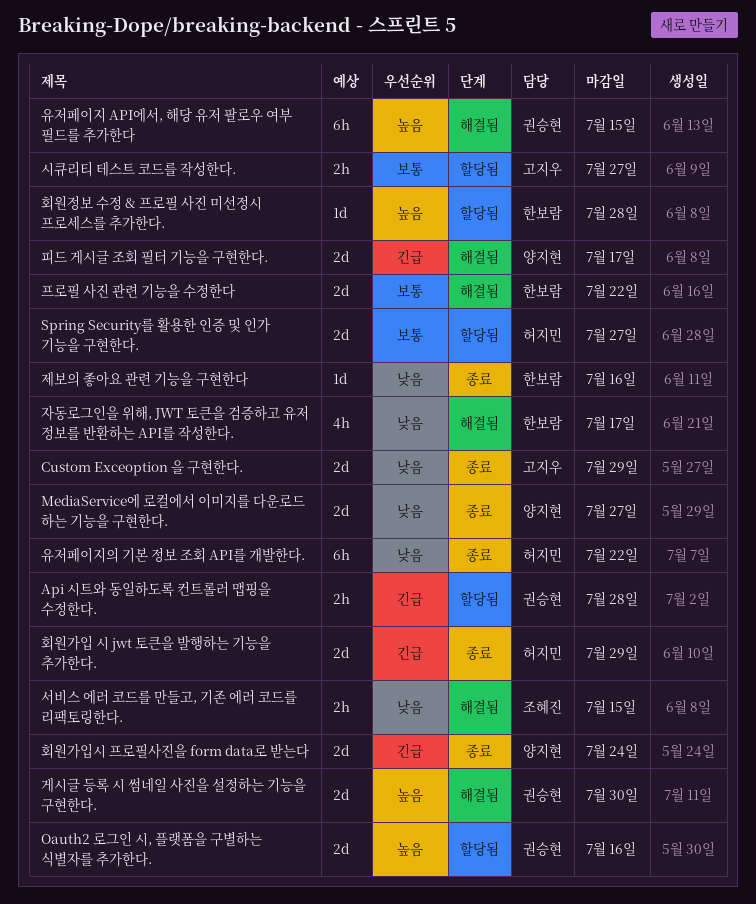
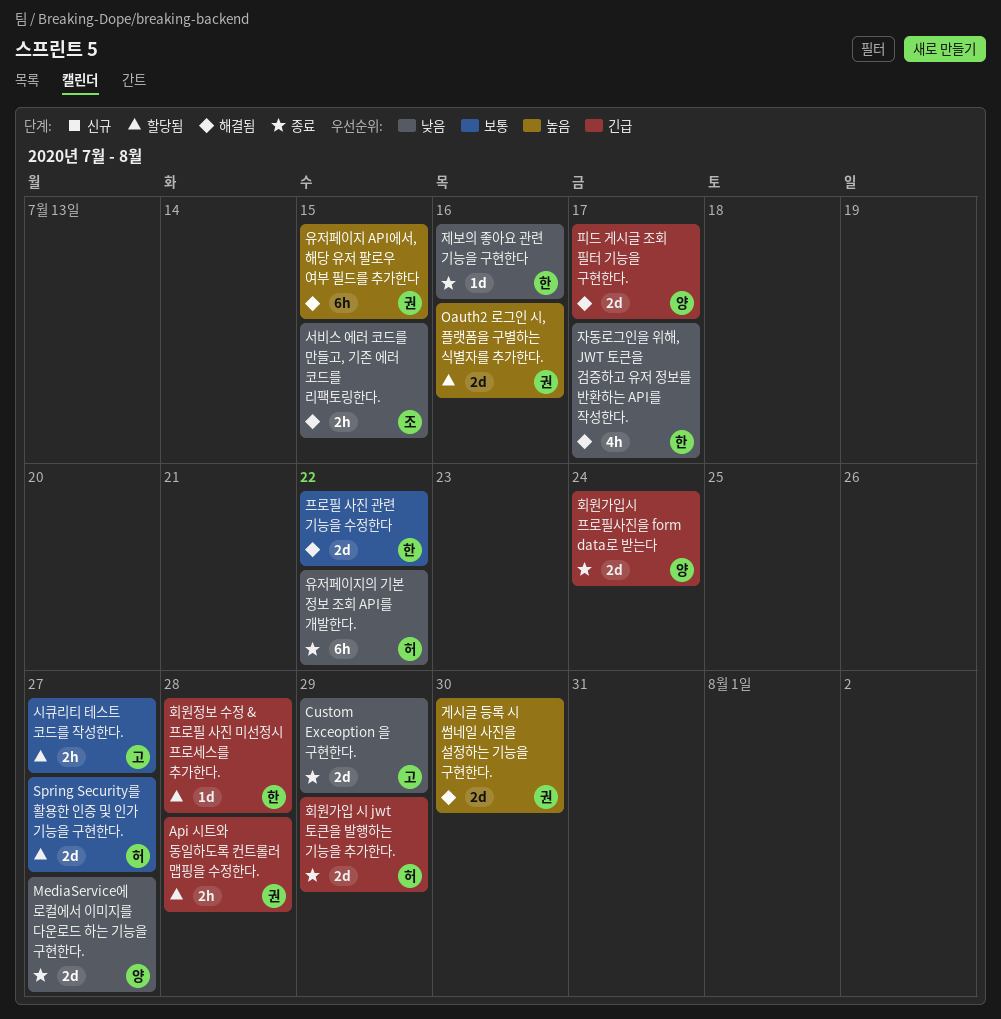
회원정보 수정 & 프로필 사진 미선정시 프로세스를 추가한다., priority: 높음 -> 긴급

